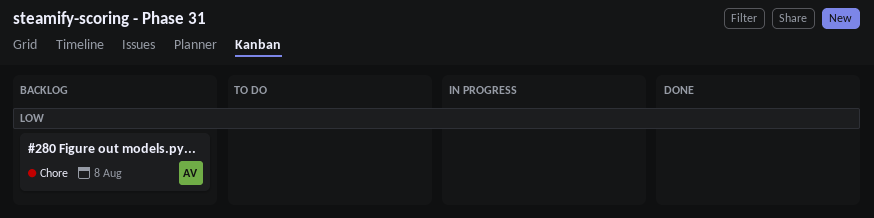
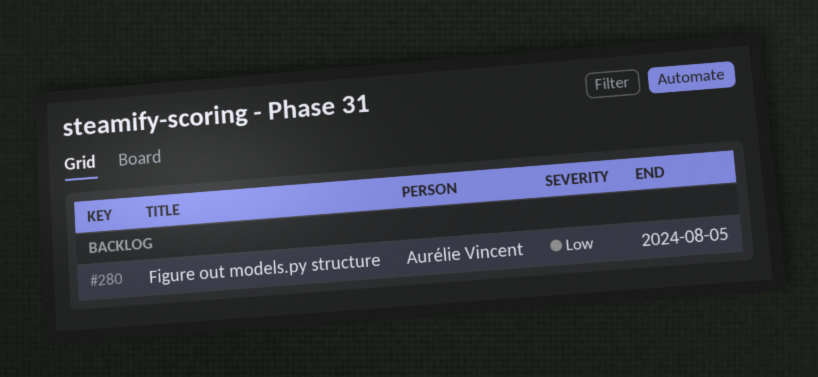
#280, due: Aug 8 -> Aug 5

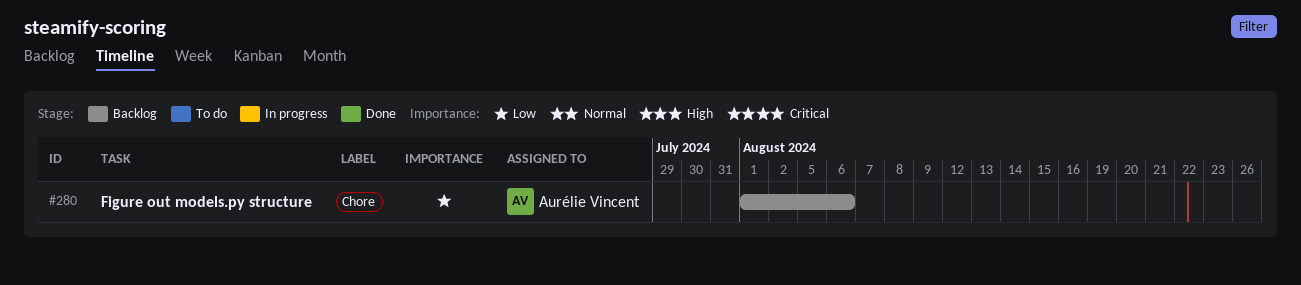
#280, due: Aug 5 -> Aug 6

